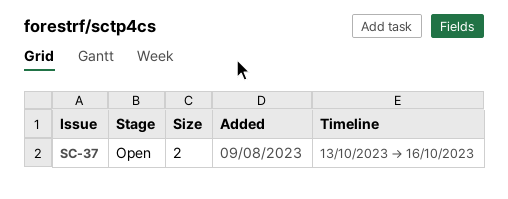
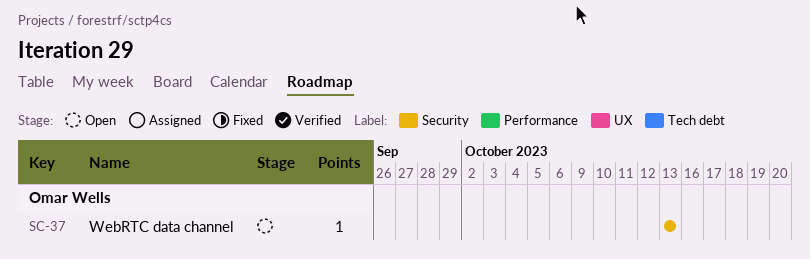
SC-37, estimate: 2 -> 1
SC-37, due: Oct 16 -> Oct 13

